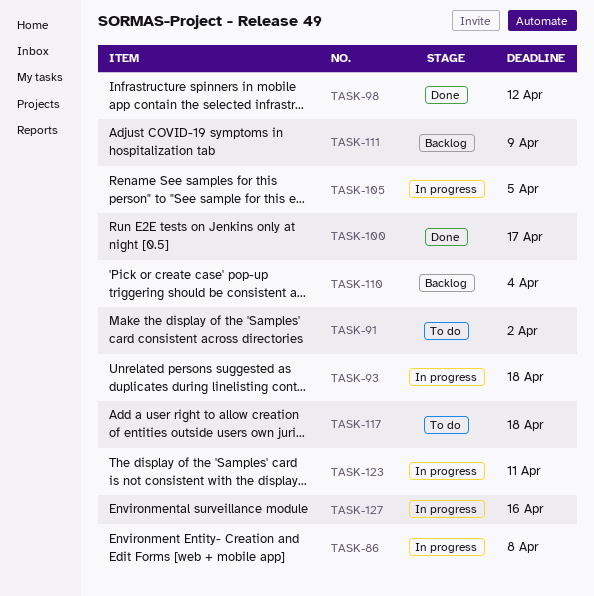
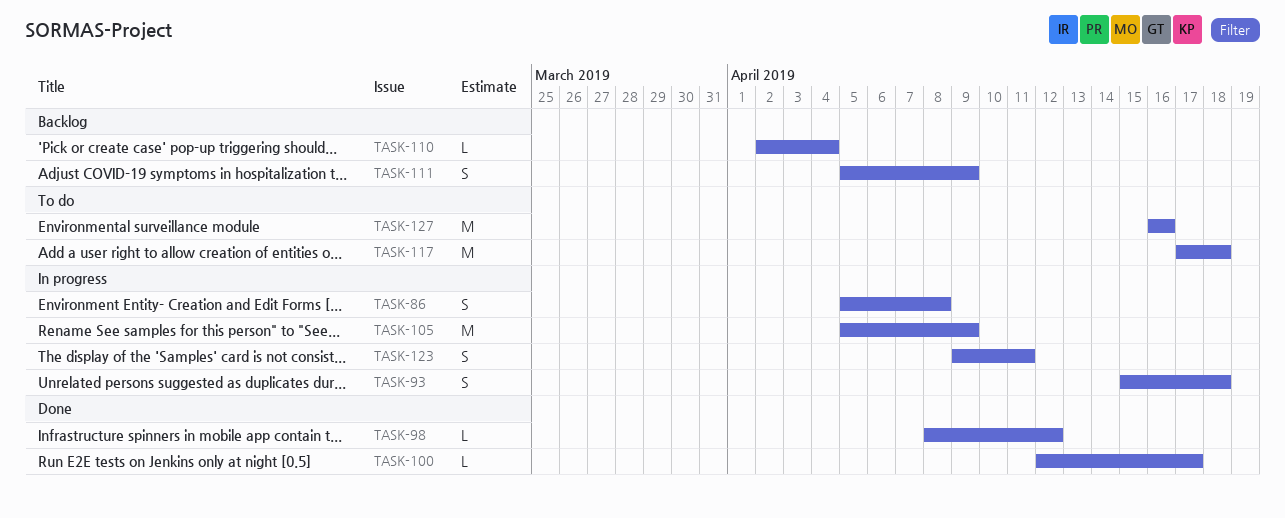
TASK-91: present -> none
TASK-105, due: Apr 5 -> Apr 9
TASK-127, status: In progress -> To do

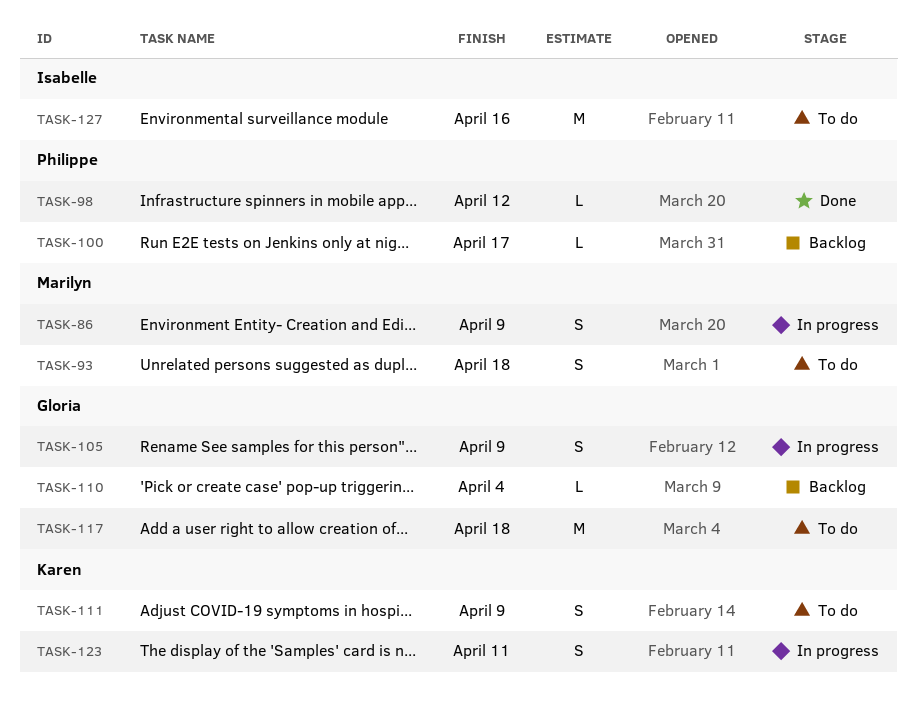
TASK-86, due: Apr 8 -> Apr 9
TASK-93, status: In progress -> To do
TASK-100, status: Done -> Backlog
TASK-105, estimate: M -> S
TASK-111, status: Backlog -> To do

